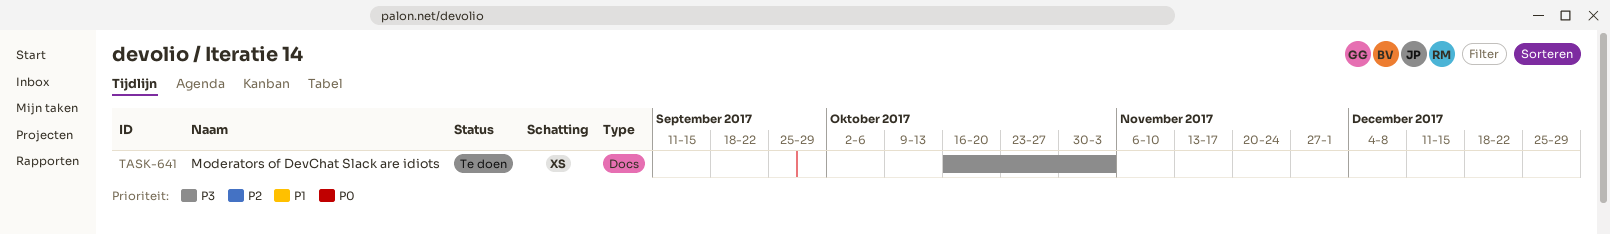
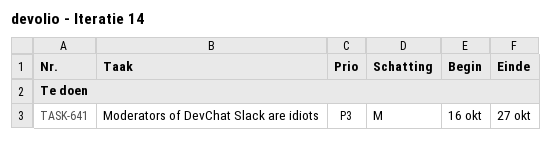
TASK-641, estimate: XS -> M
TASK-641, due: Nov 3 -> Oct 27

